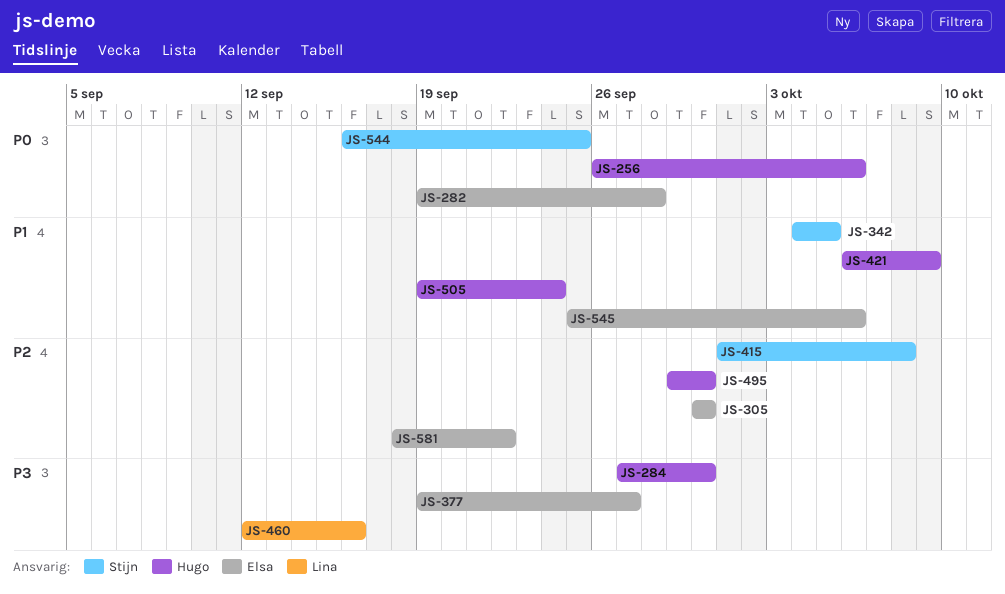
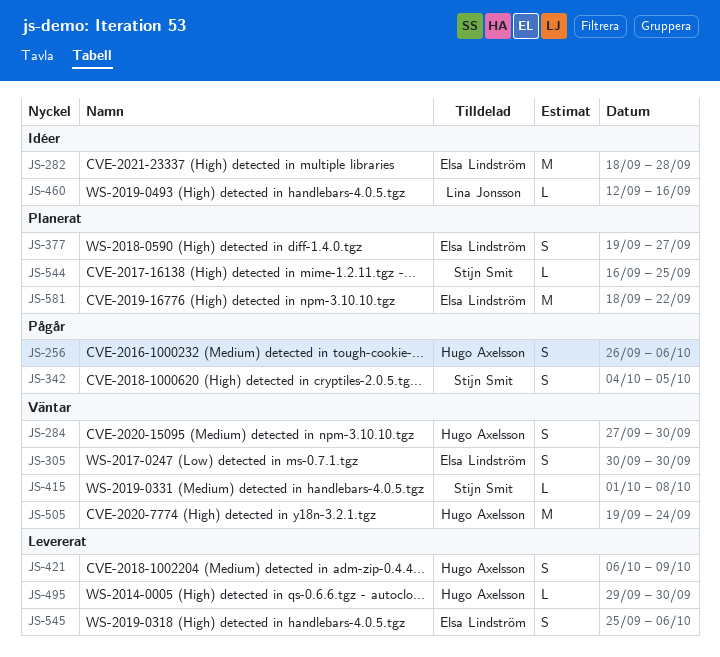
JS-282, start: Sep 19 -> Sep 18

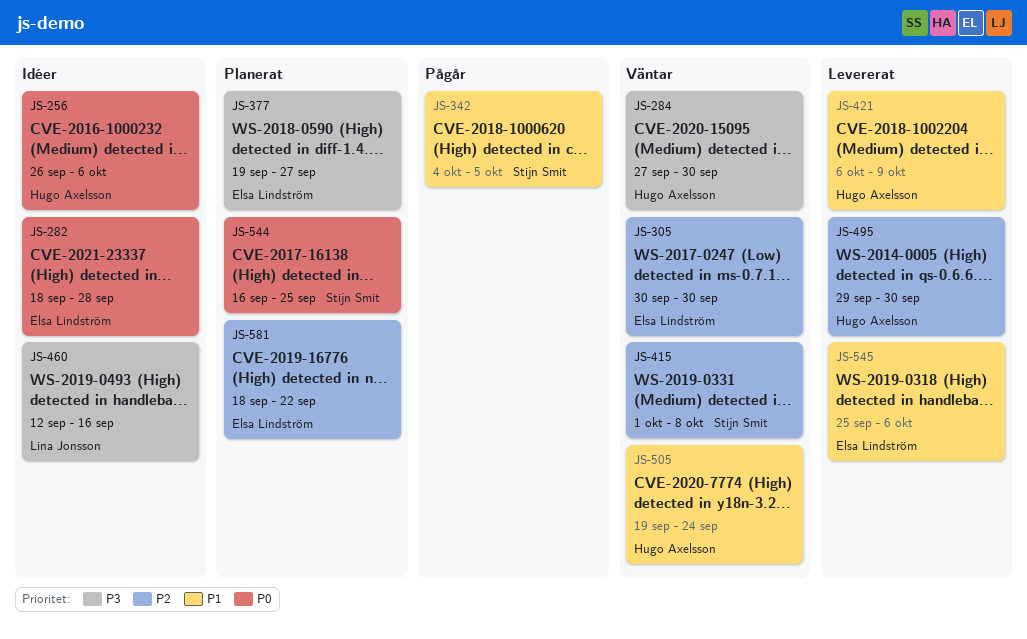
JS-256, status: Pågår -> Idéer

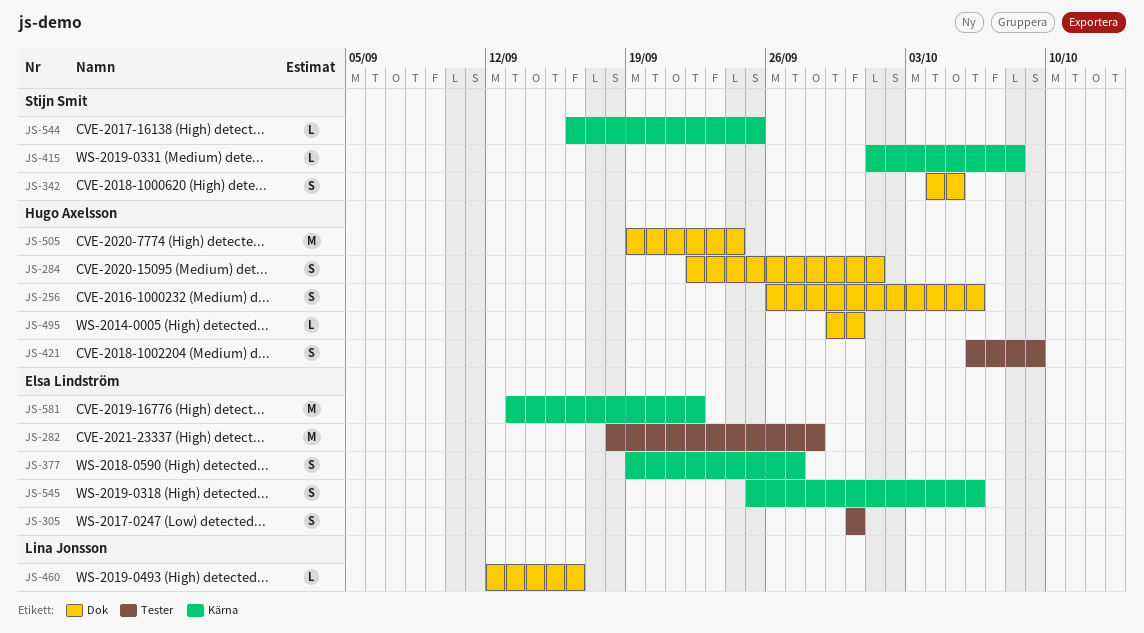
JS-284, start: Sep 27 -> Sep 22
JS-284, due: Sep 30 -> Oct 1
JS-581, start: Sep 18 -> Sep 13

